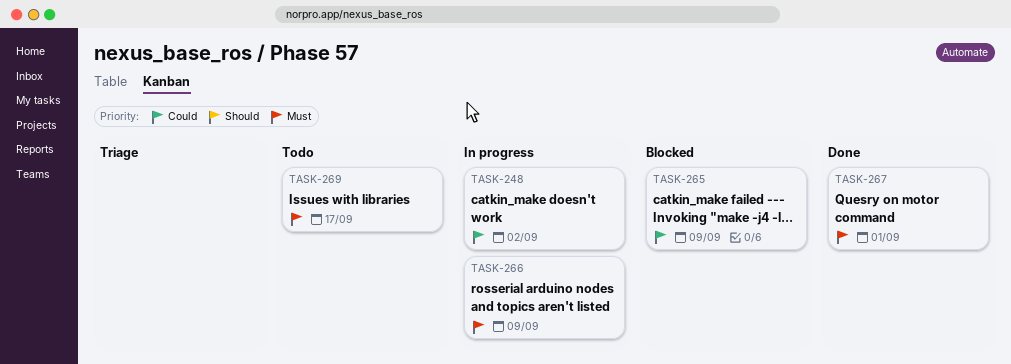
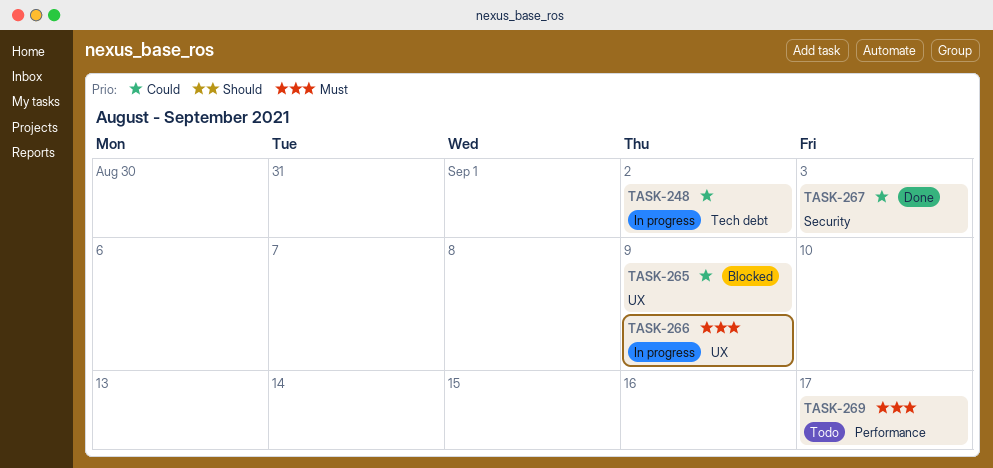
TASK-267, priority: Must -> Could
TASK-267, due: Sep 1 -> Sep 3

